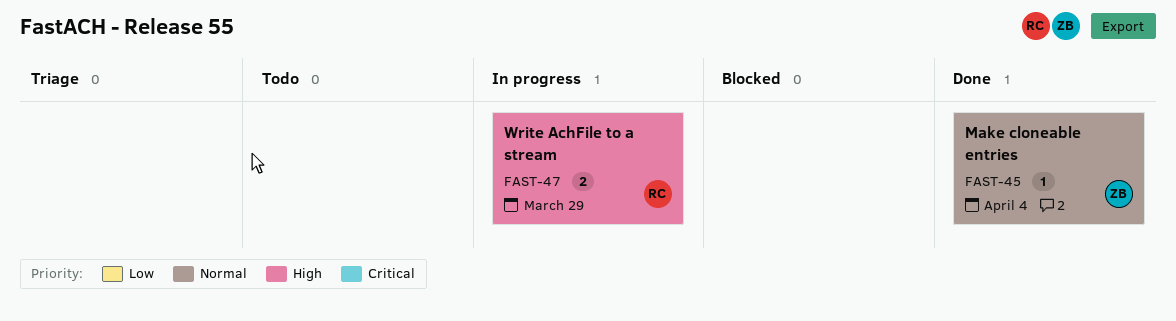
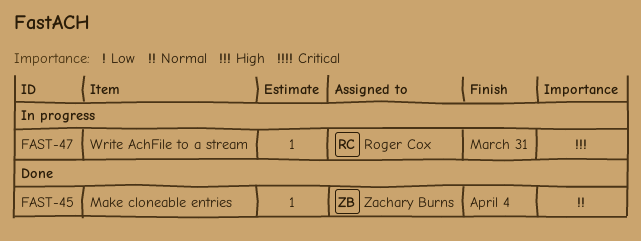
FAST-47, estimate: 2 -> 1
FAST-47, due: Mar 29 -> Mar 31

